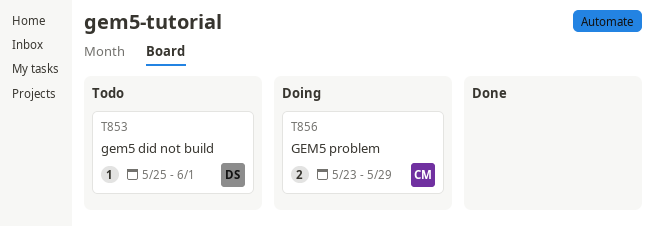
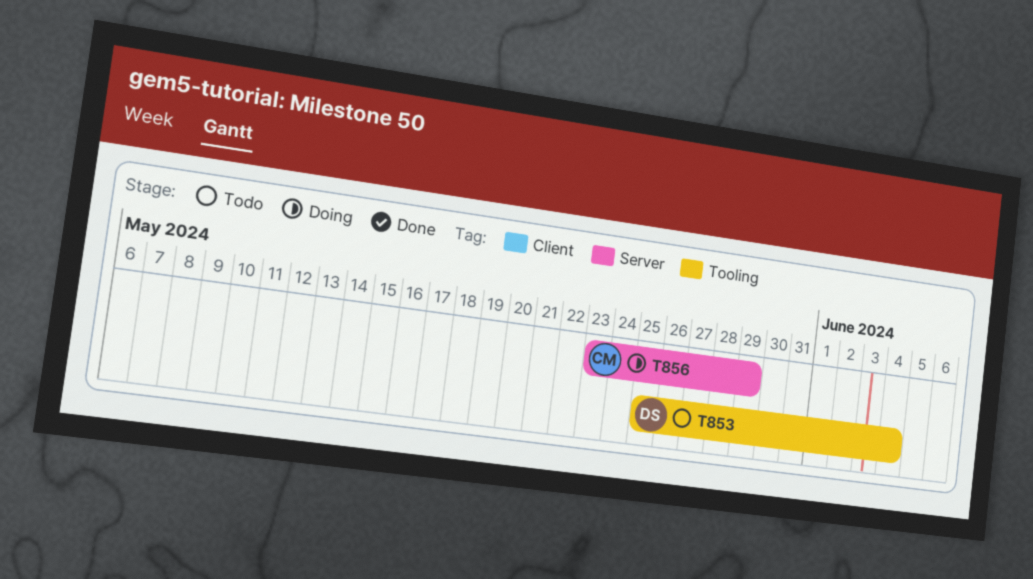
T853, due: Jun 1 -> Jun 4

